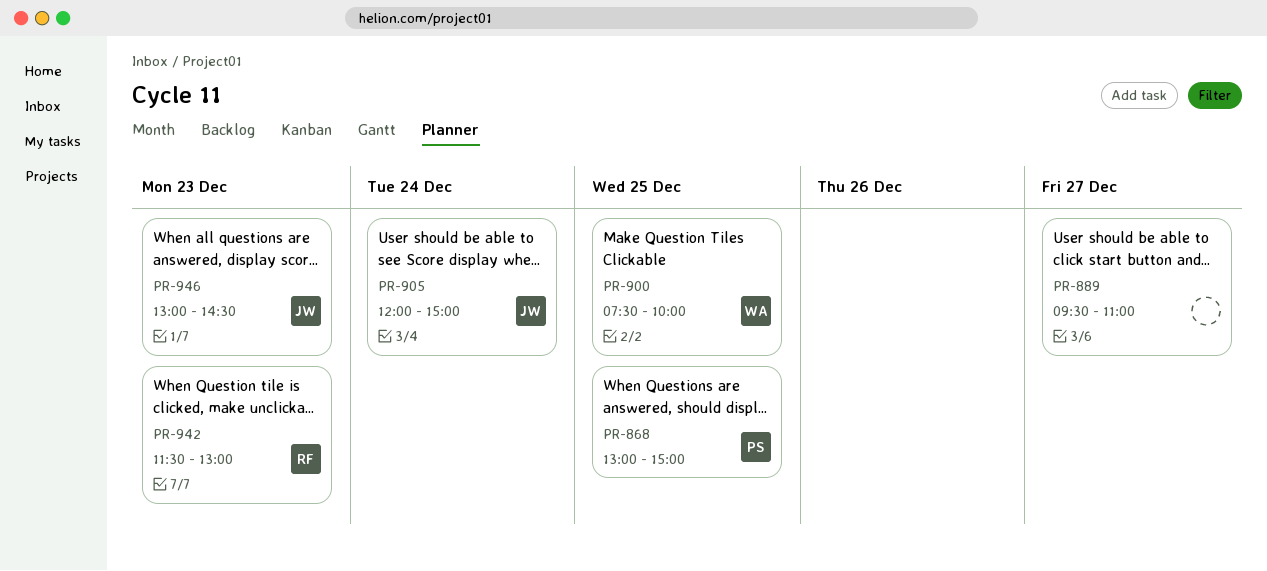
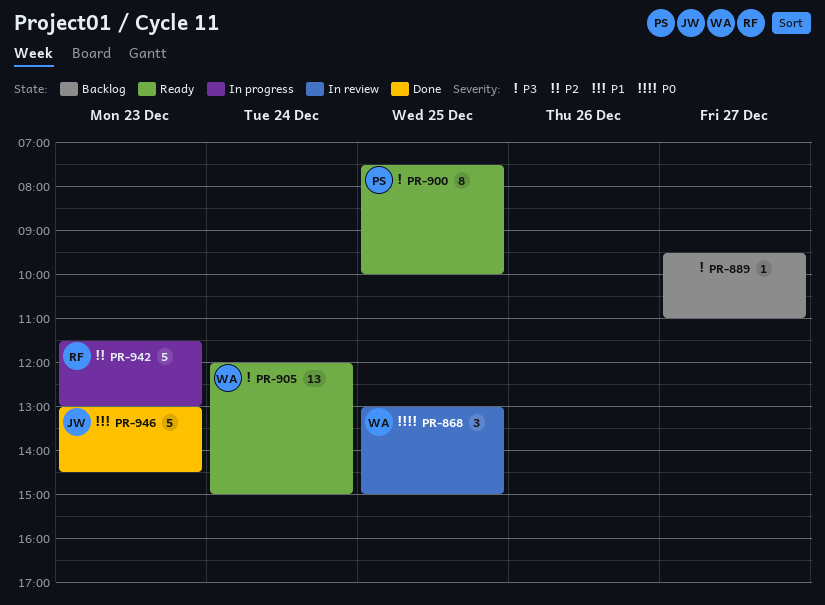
PR-868, owner: PS -> WA
PR-900, owner: WA -> PS
PR-905, owner: JW -> WA

